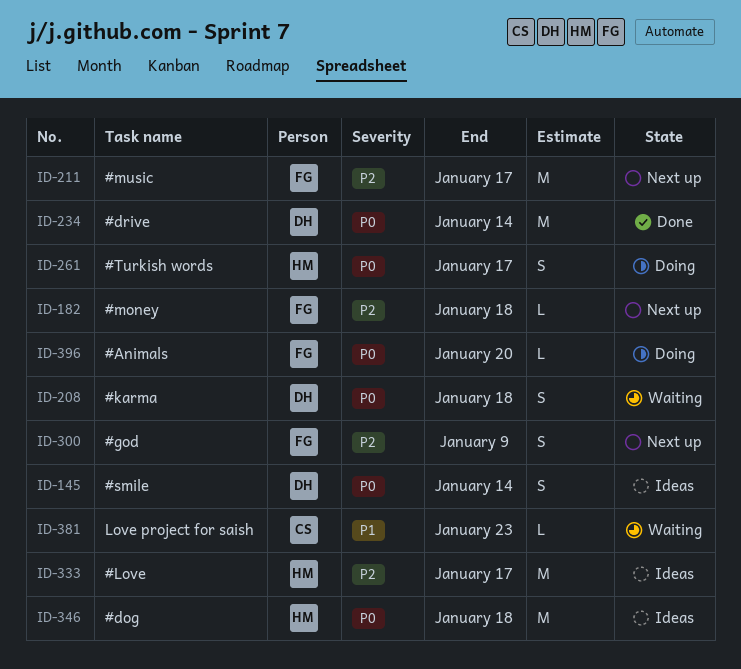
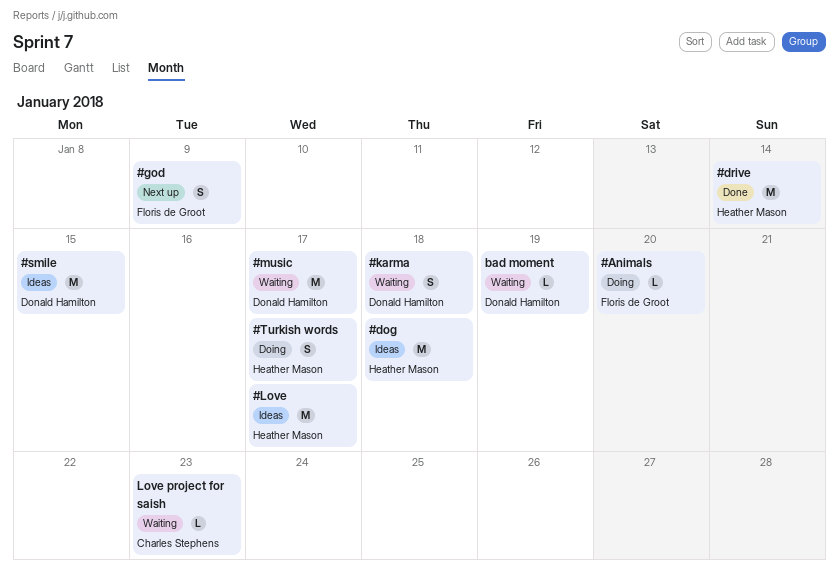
#drive, owner: Donald Hamilton -> Heather Mason
#money: present -> none
#music, status: Next up -> Waiting
#music, owner: Floris de Groot -> Donald Hamilton
#smile, estimate: S -> M
#smile, due: Jan 14 -> Jan 15
bad moment: none -> present

